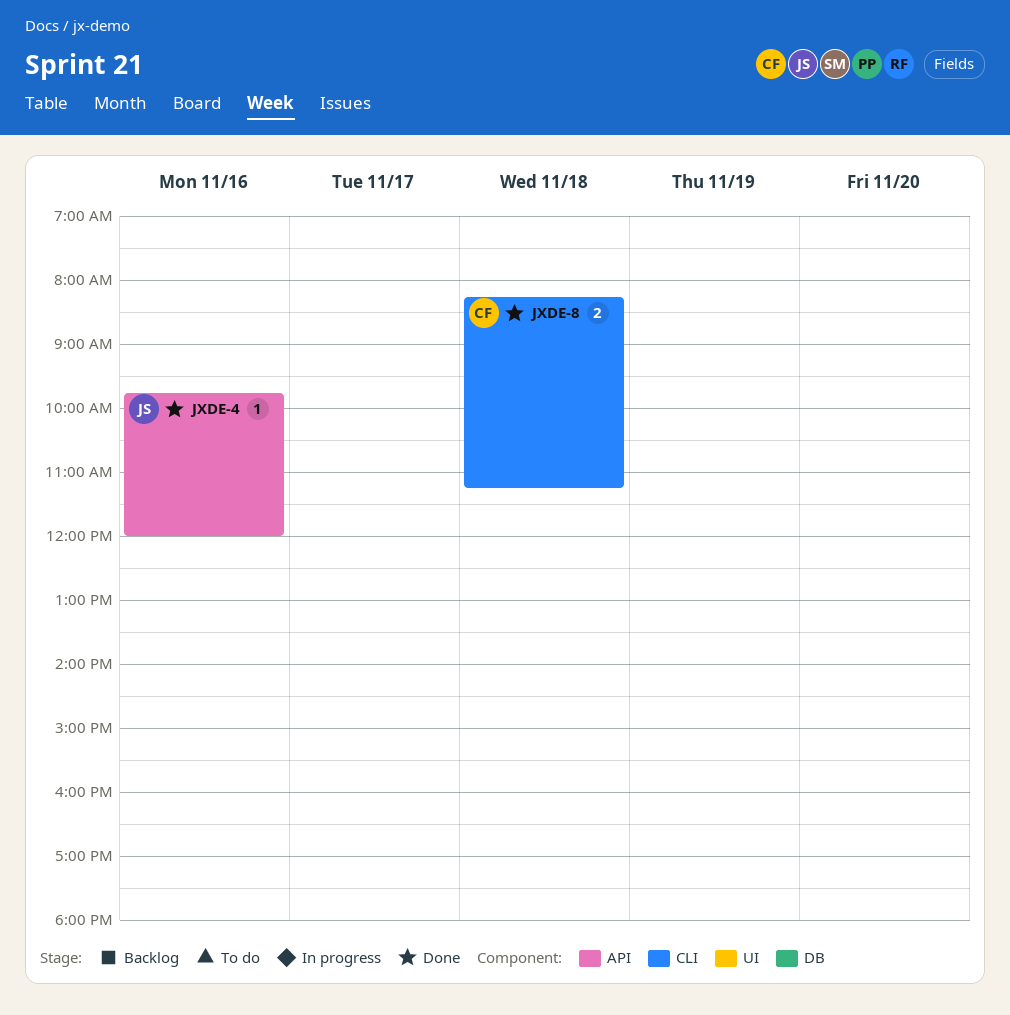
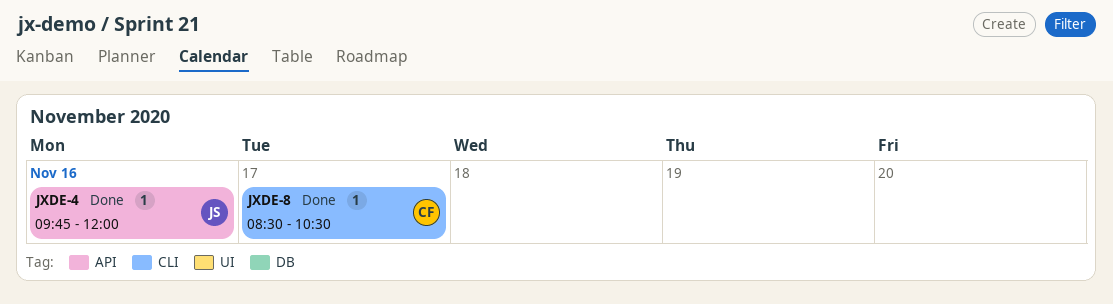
JXDE-8, estimate: 2 -> 1
JXDE-8, day: Nov 18 -> Nov 17
JXDE-8, begins: 08:15 -> 08:30
JXDE-8, ends: 11:15 -> 10:30

